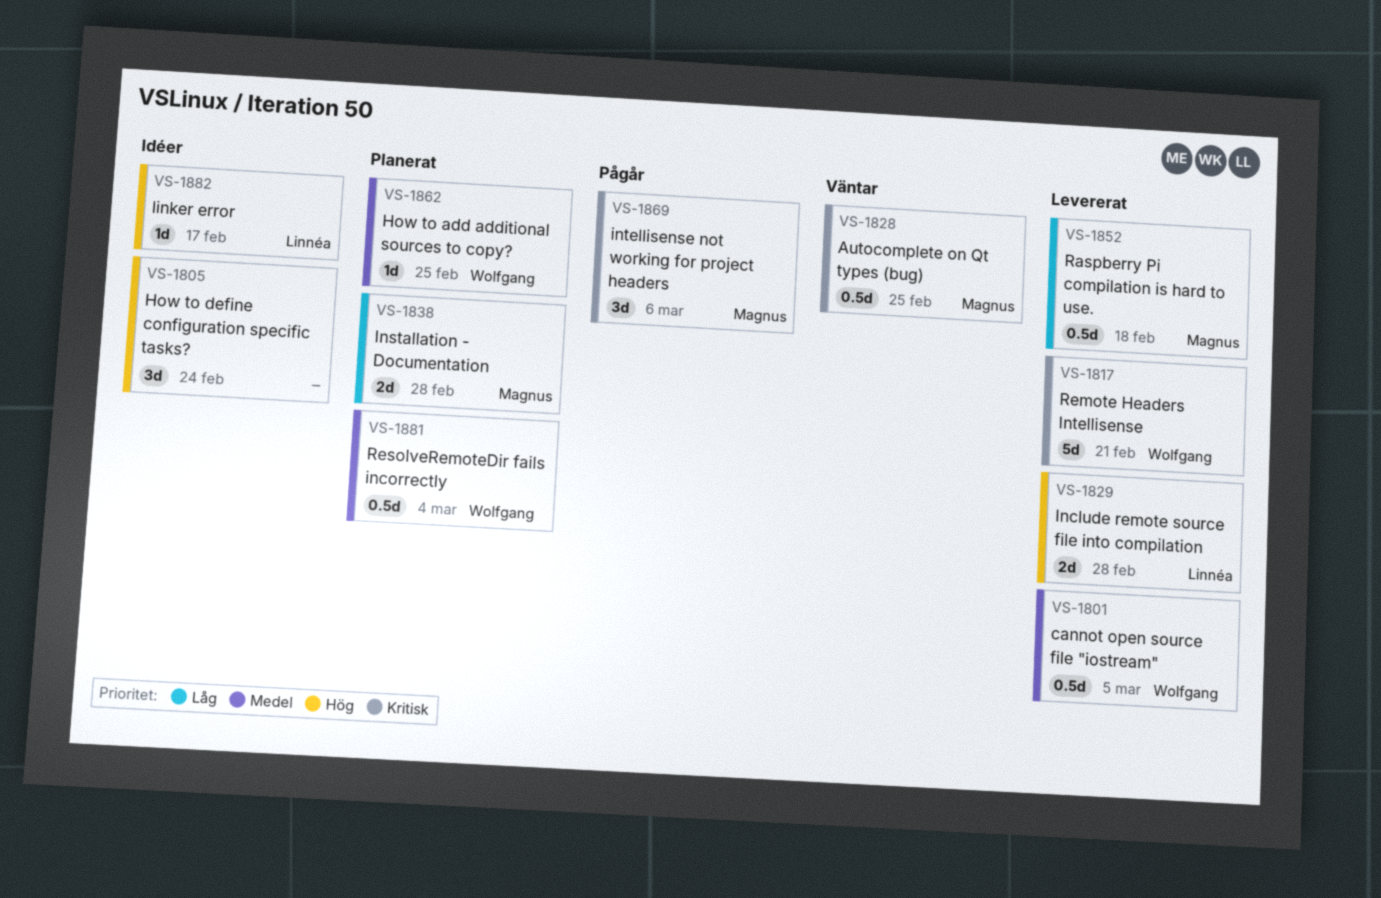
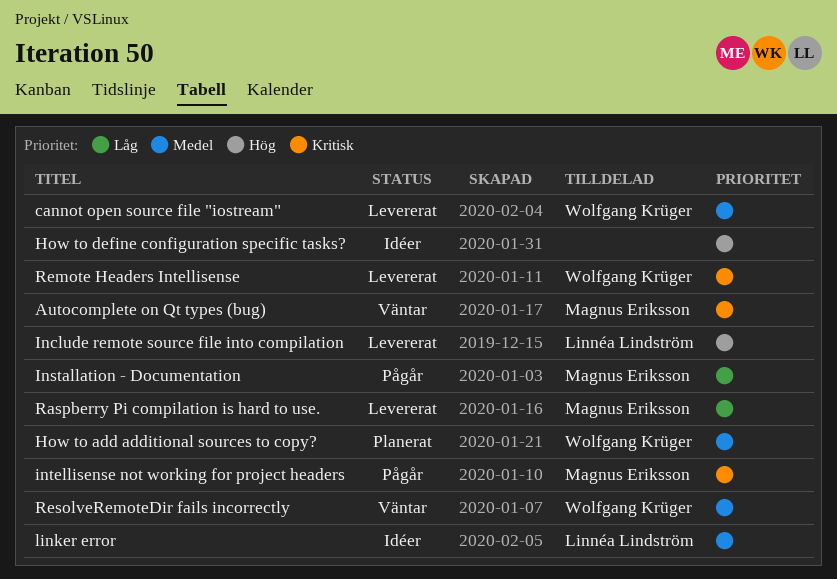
Installation - Documentation, status: Planerat -> Pågår
linker error, priority: Hög -> Medel
ResolveRemoteDir fails incorrectly, status: Planerat -> Väntar

